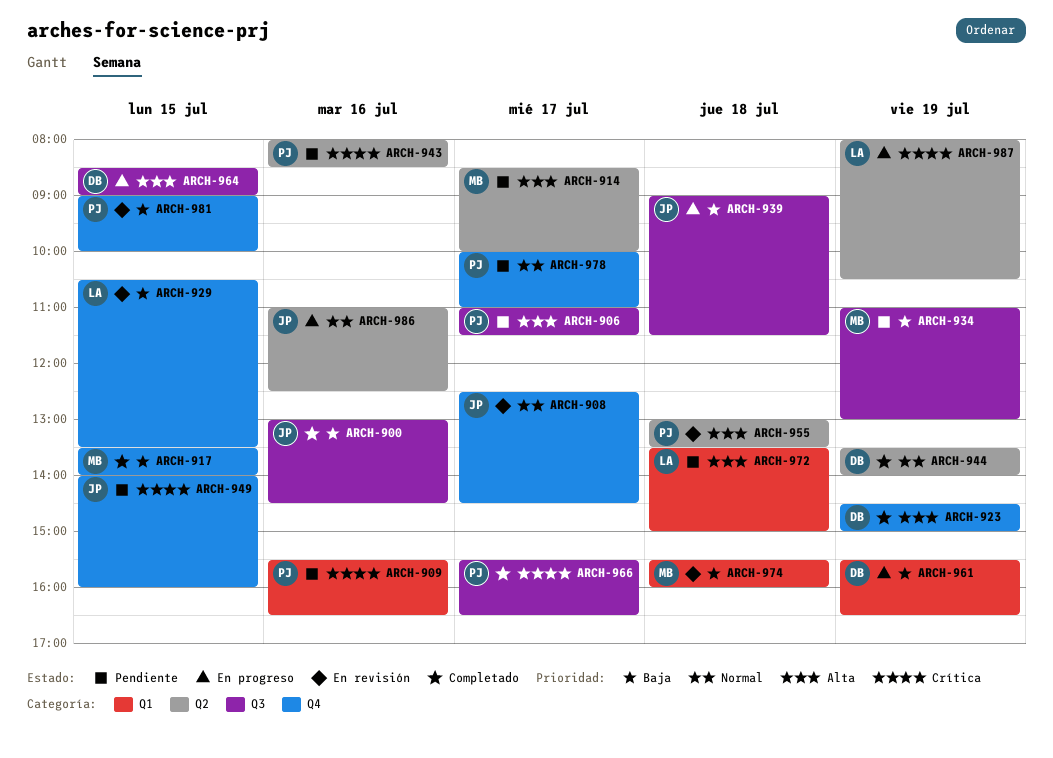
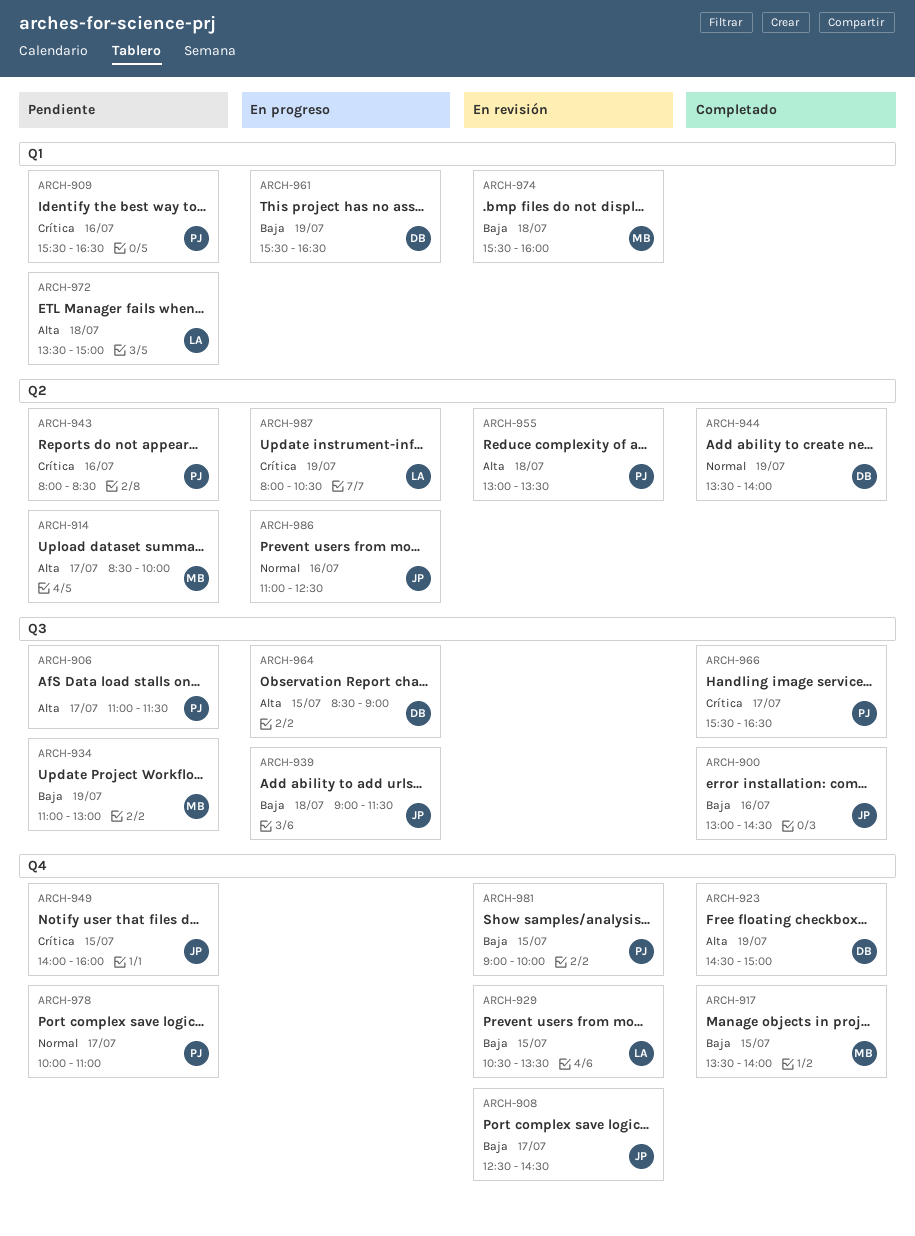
ARCH-908, priority: Normal -> Baja

